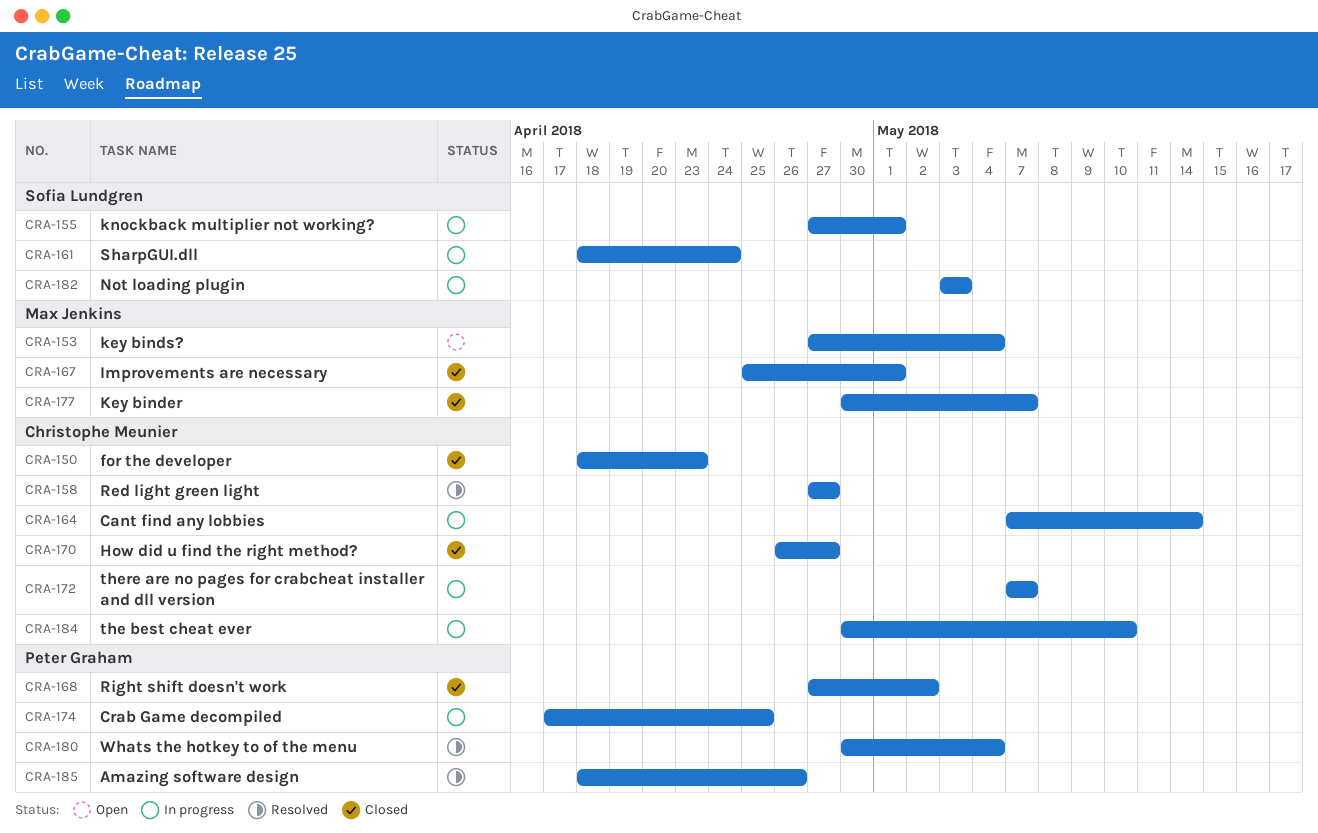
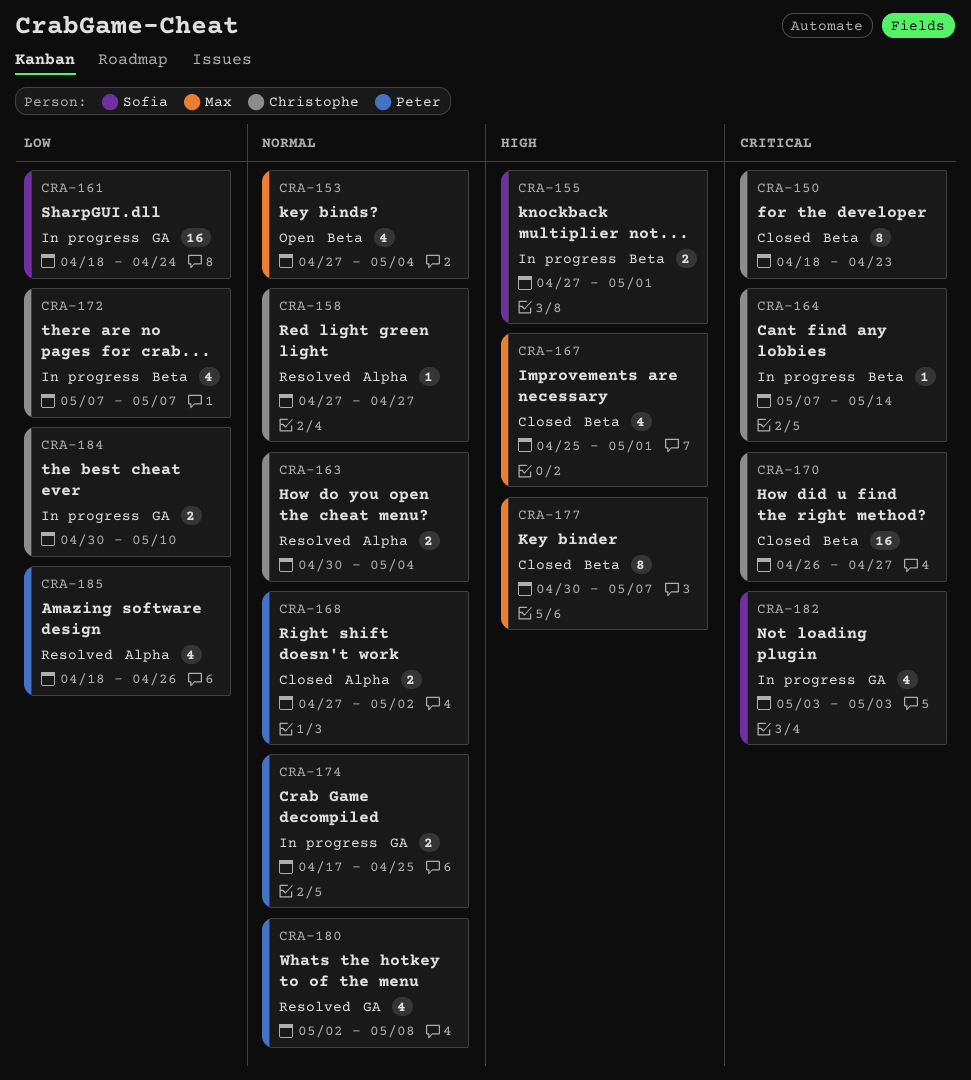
CRA-163: none -> present
CRA-180, start: Apr 30 -> May 2
CRA-180, due: May 4 -> May 8

